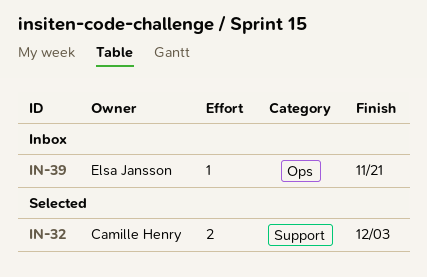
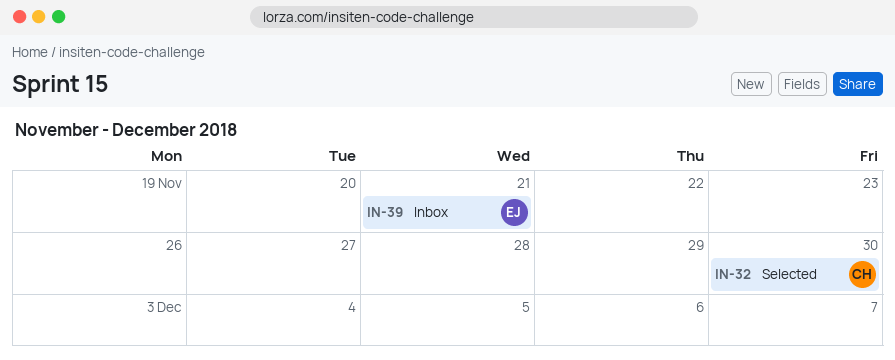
IN-32, due: Dec 3 -> Nov 30

